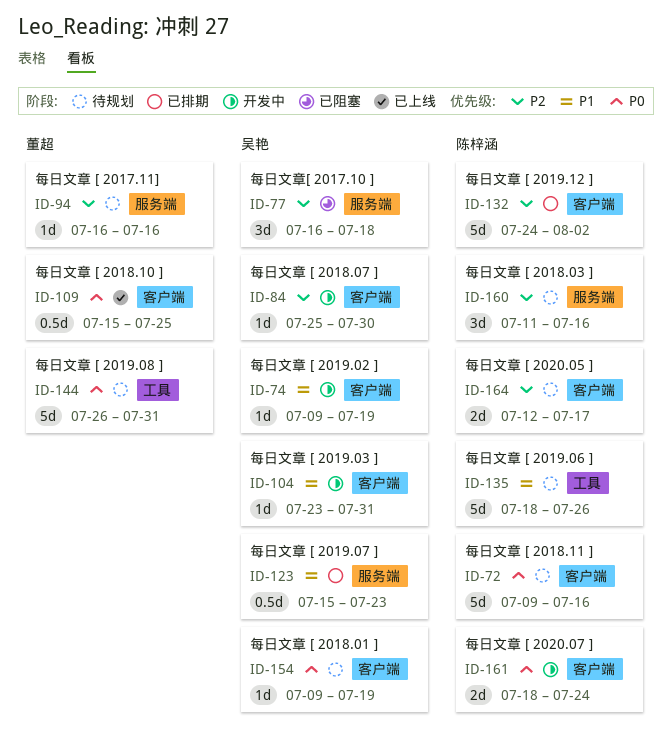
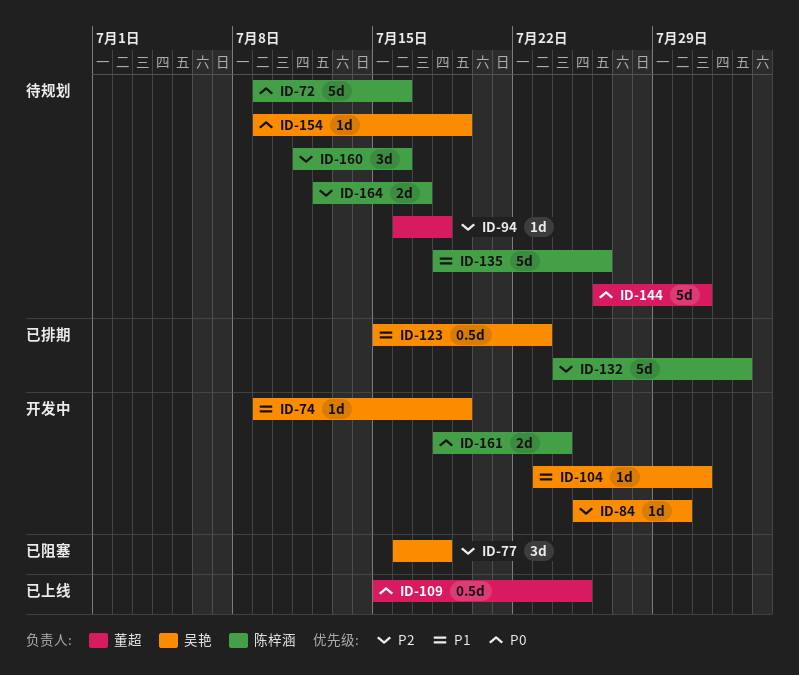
ID-94, due: Jul 16 -> Jul 18

